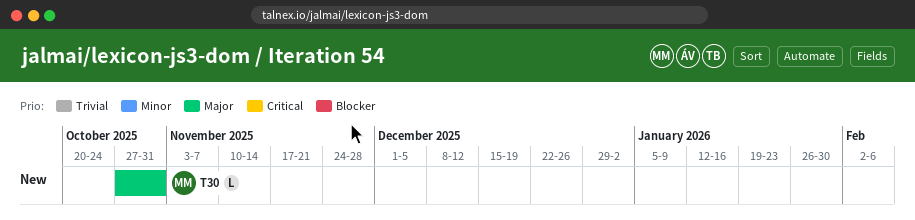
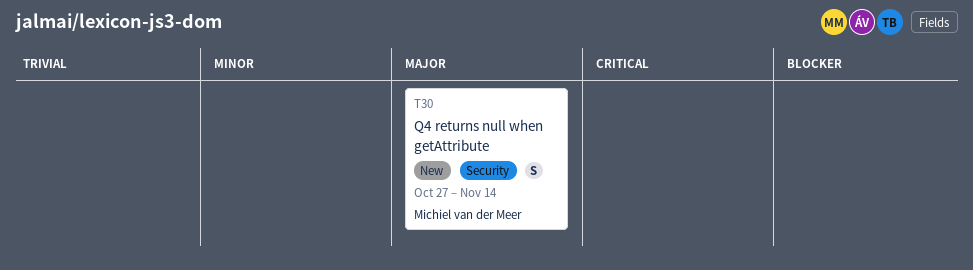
T30, estimate: L -> S
T30, due: Oct 31 -> Nov 14

